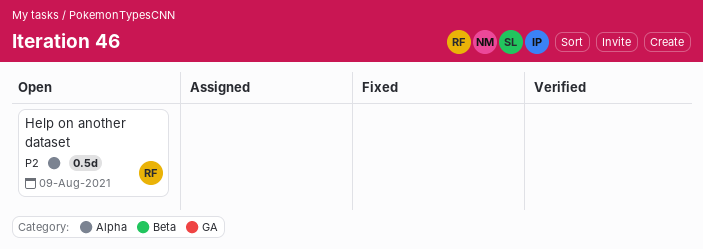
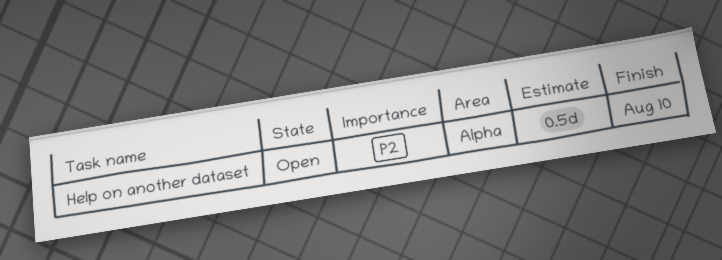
Help on another dataset, due: Aug 9 -> Aug 10

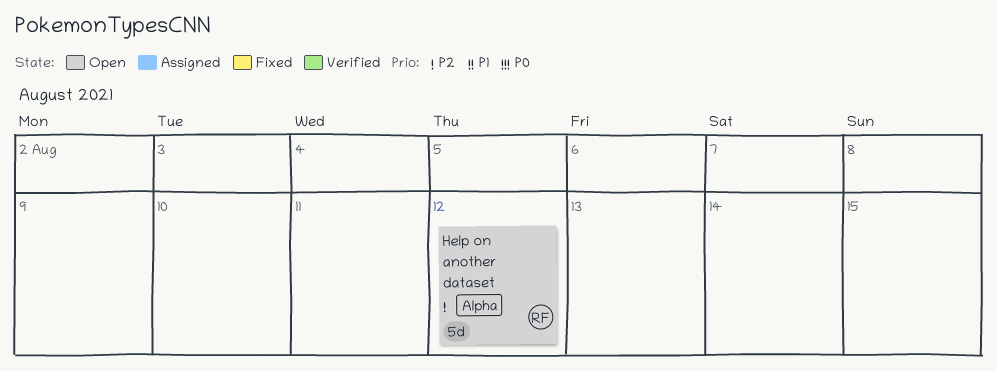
Help on another dataset, estimate: 0.5d -> 5d
Help on another dataset, due: Aug 10 -> Aug 12

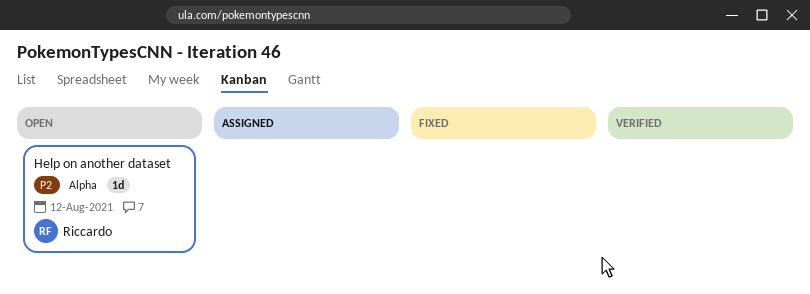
Help on another dataset, estimate: 5d -> 1d

